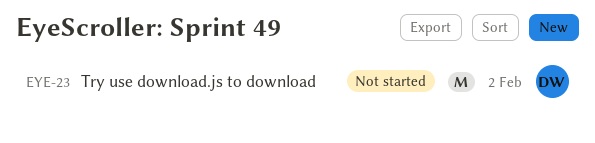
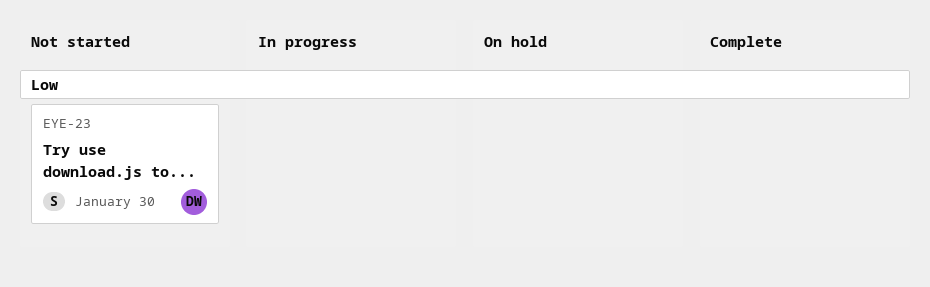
EYE-23, estimate: M -> S
EYE-23, due: Feb 2 -> Jan 30

